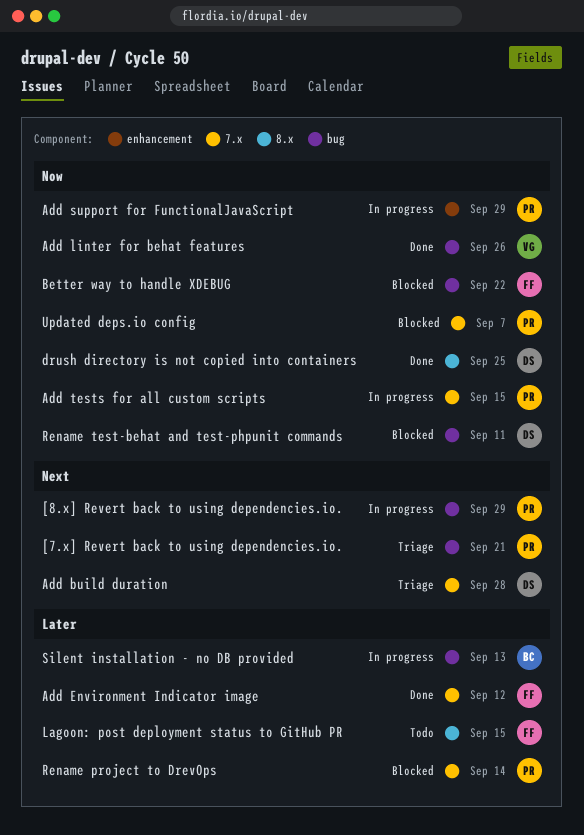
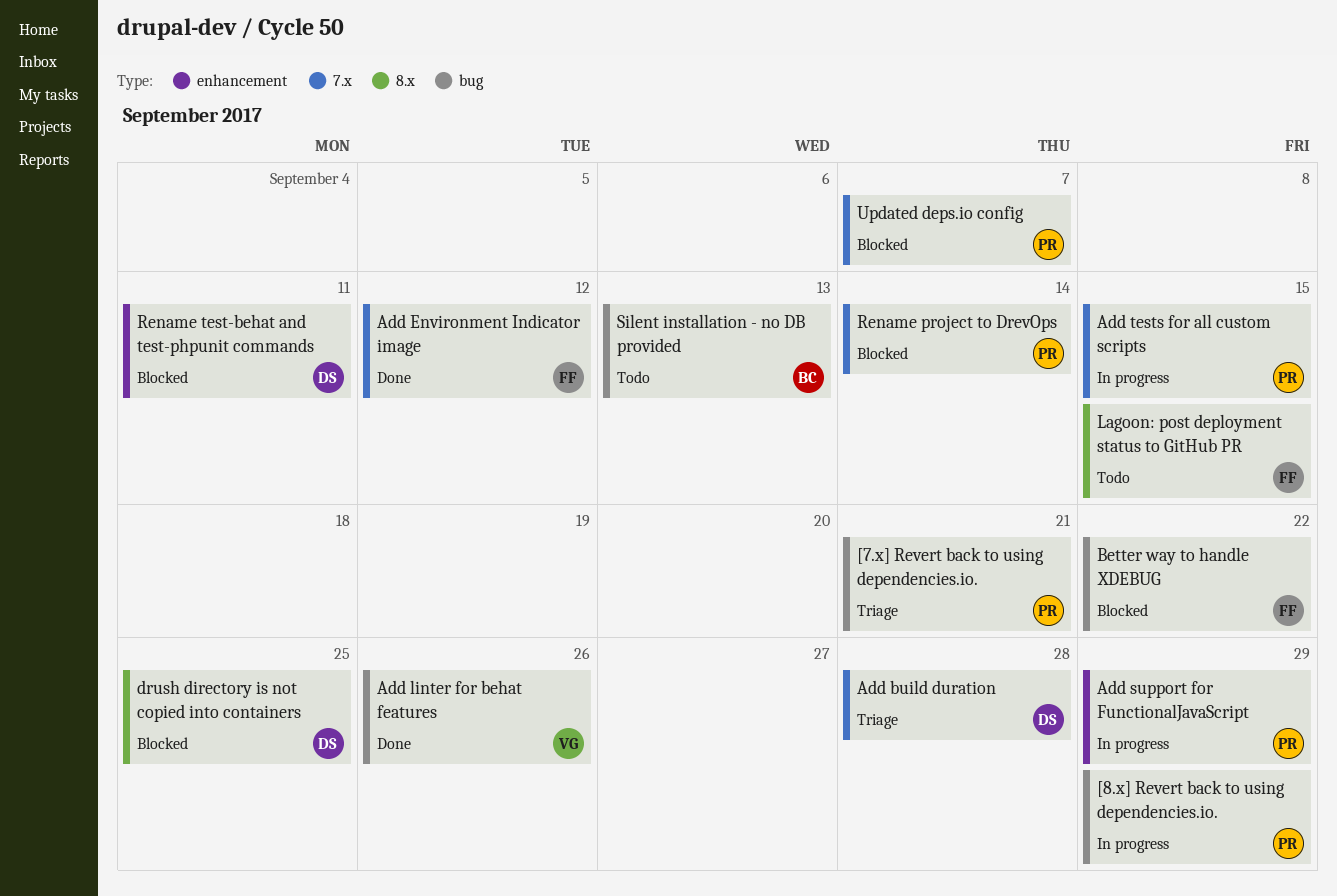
drush directory is not copied into containers, status: Done -> Blocked
Rename test-behat and test-phpunit commands, label: bug -> enhancement
Silent installation - no DB provided, status: In progress -> Todo

